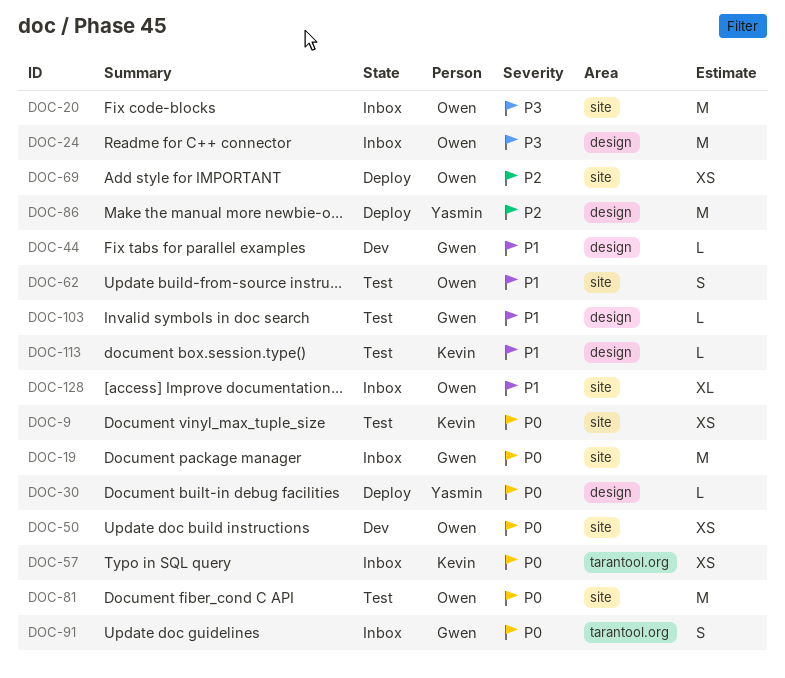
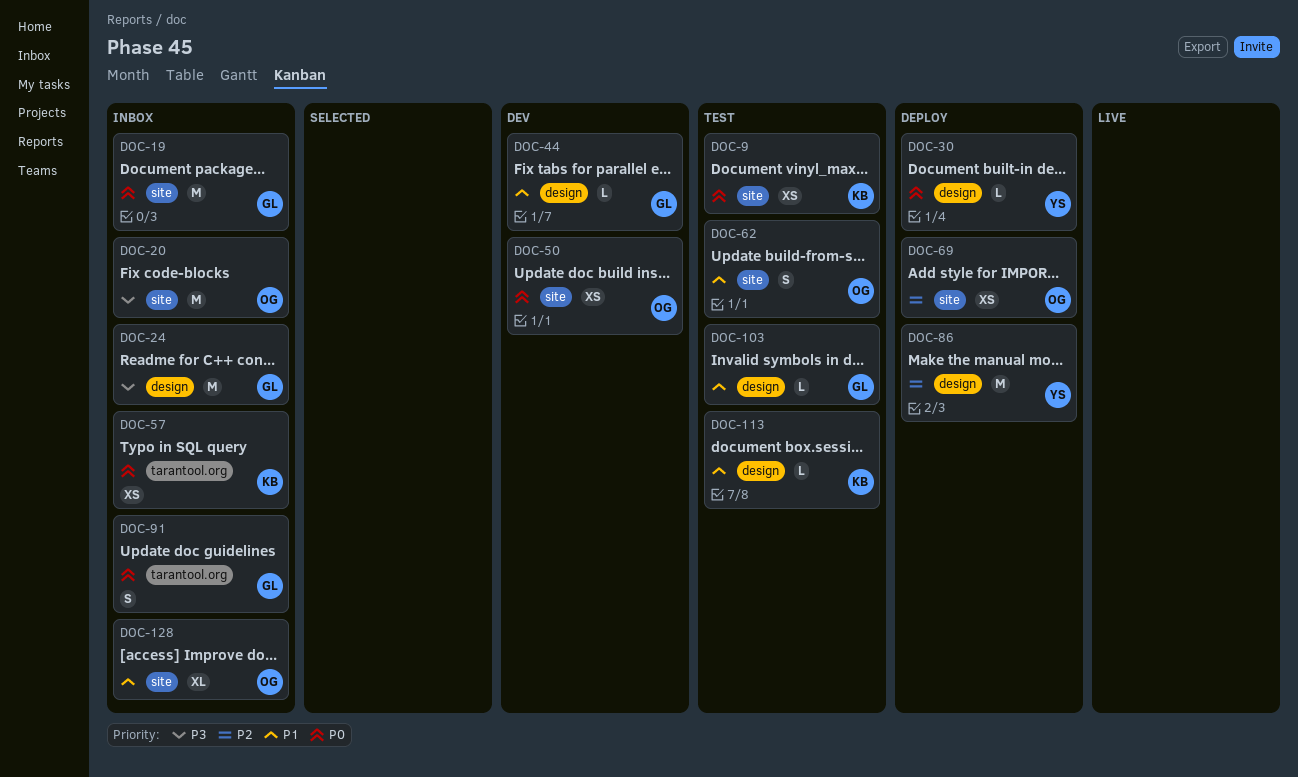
DOC-24, owner: Owen -> Gwen
DOC-81: present -> none

